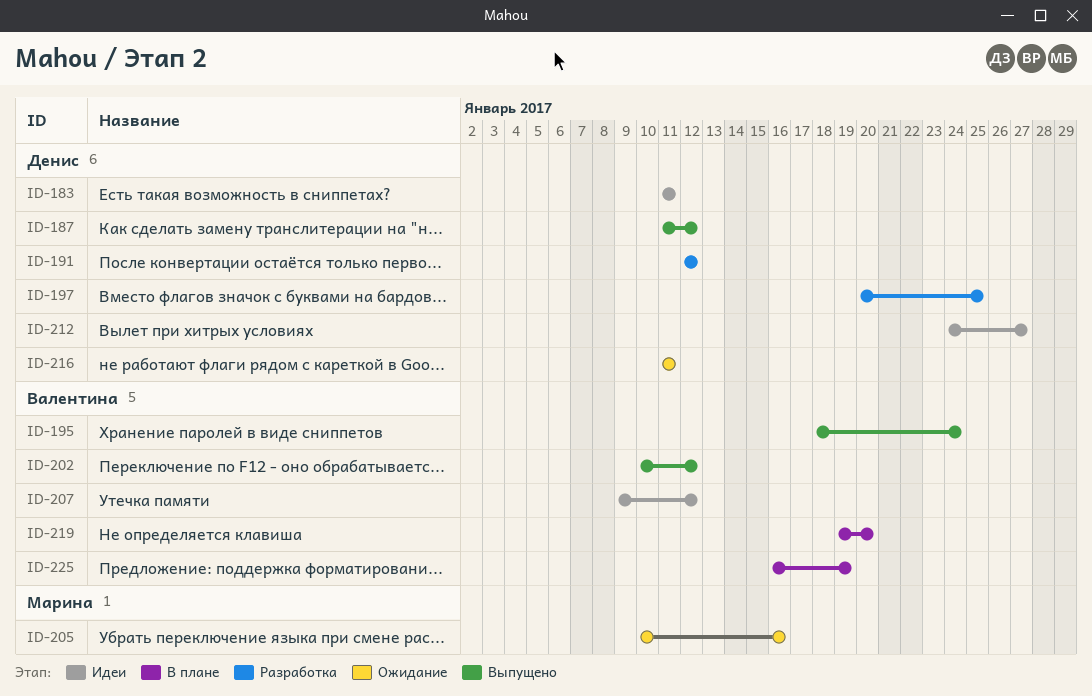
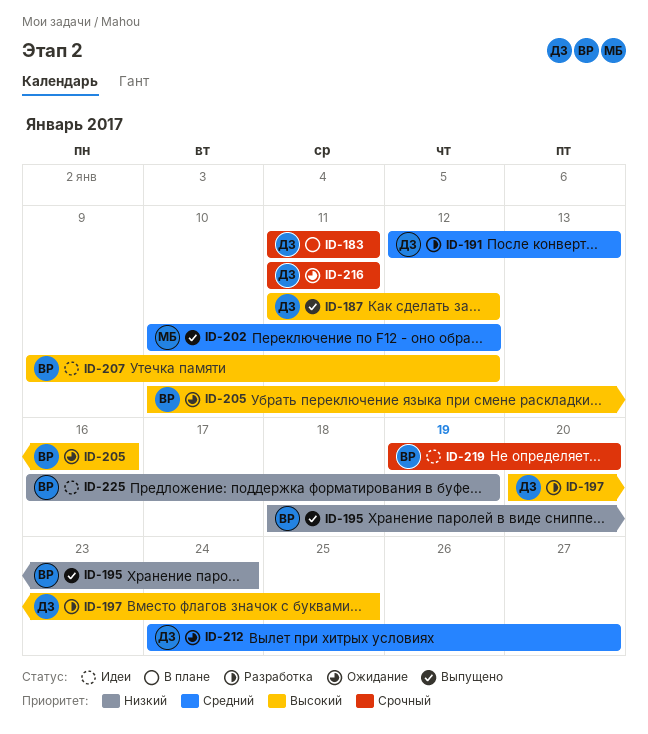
ID-183, status: Идеи -> В плане
ID-191, due: Jan 12 -> Jan 13
ID-202, owner: Валентина -> Марина
ID-205, owner: Марина -> Валентина
ID-212, status: Идеи -> Ожидание
ID-219, status: В плане -> Идеи
ID-225, status: В плане -> Идеи

